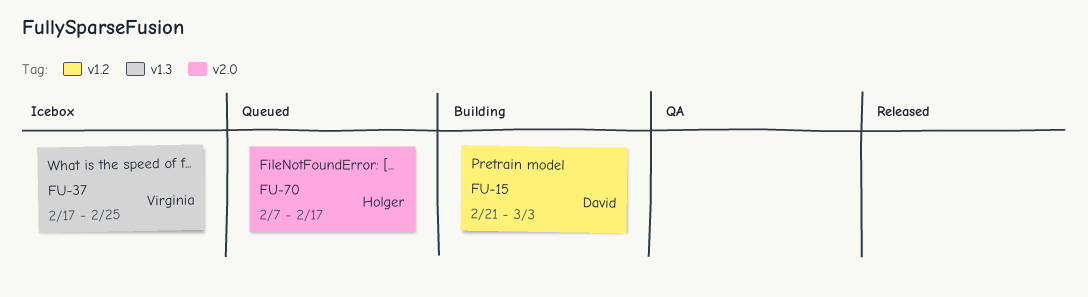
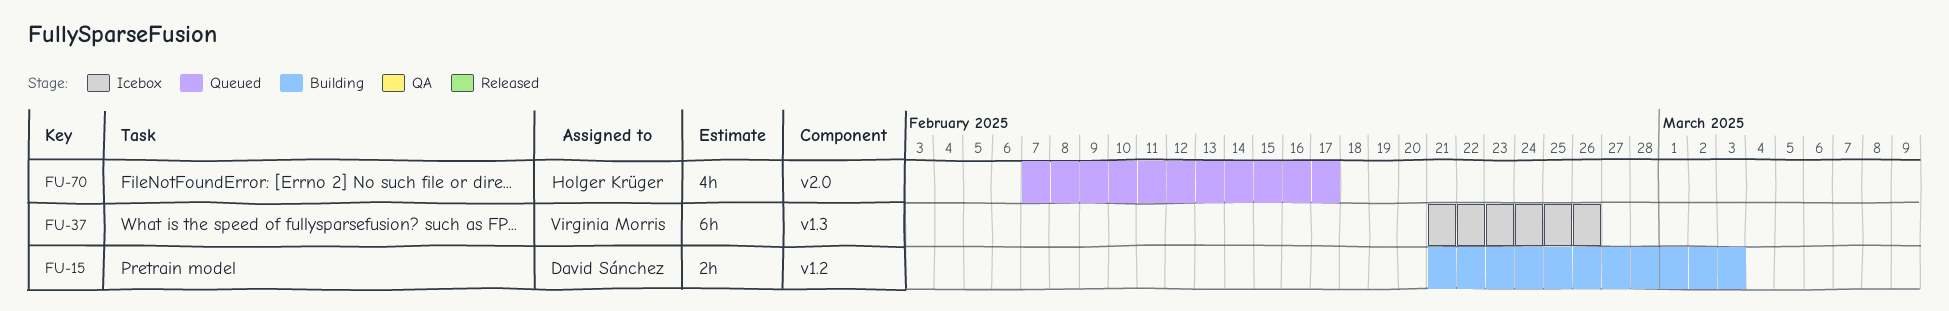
FU-37, start: Feb 17 -> Feb 21
FU-37, due: Feb 25 -> Feb 26

